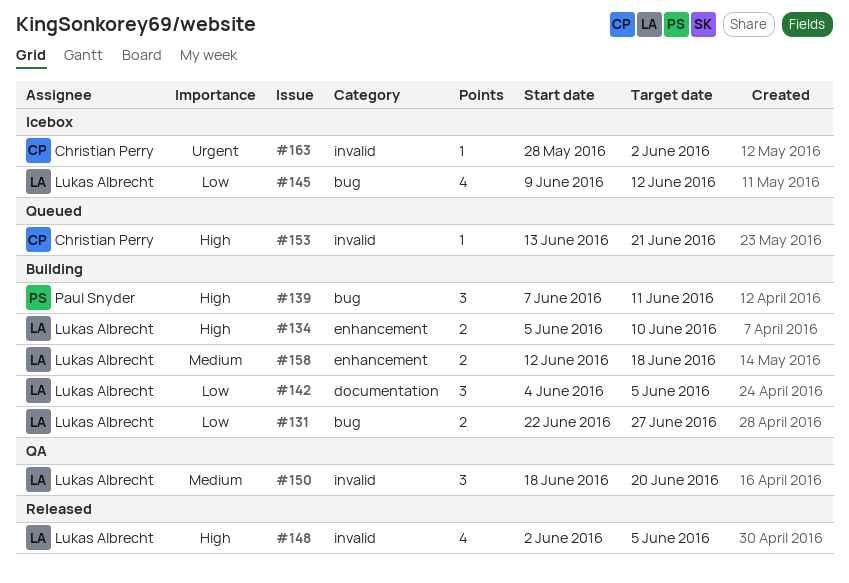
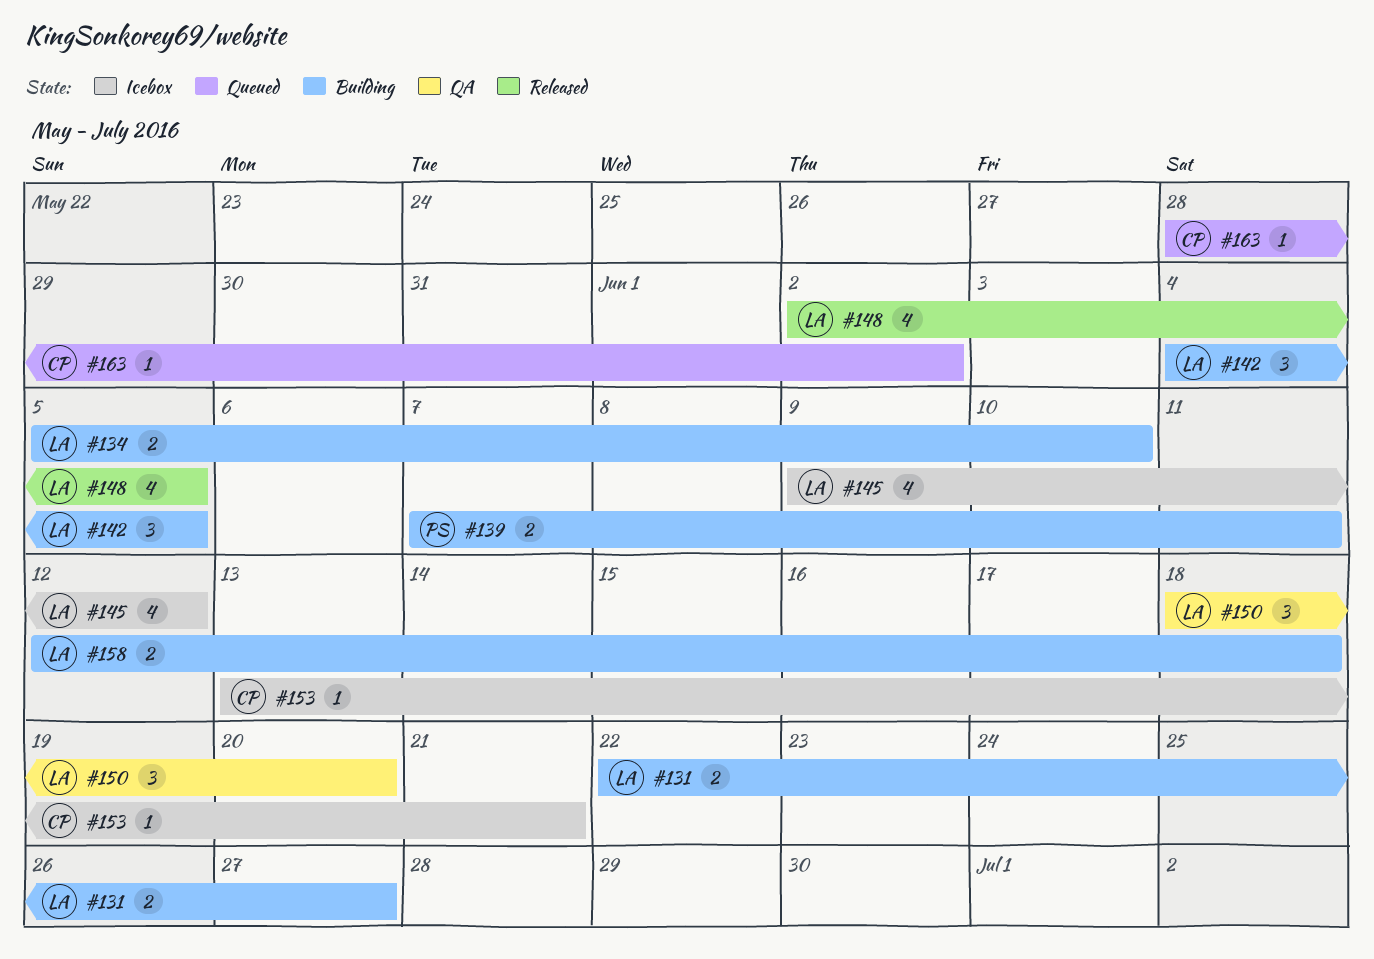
#139, estimate: 3 -> 2
#153, status: Queued -> Icebox
#163, status: Icebox -> Queued

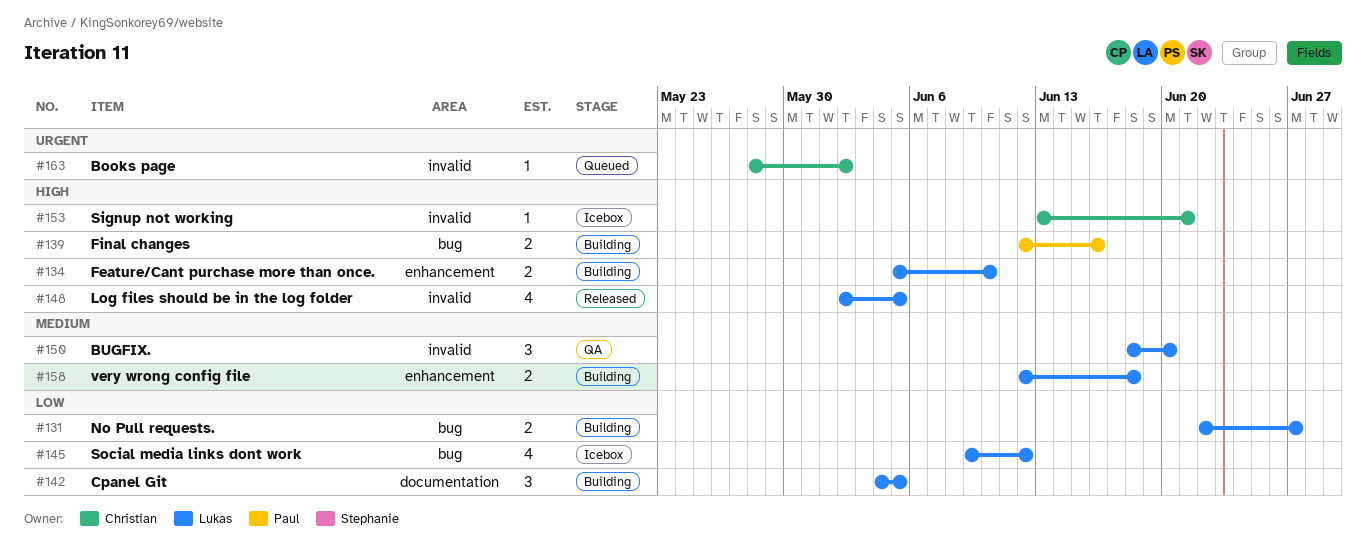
#139, start: Jun 7 -> Jun 12
#139, due: Jun 11 -> Jun 16

